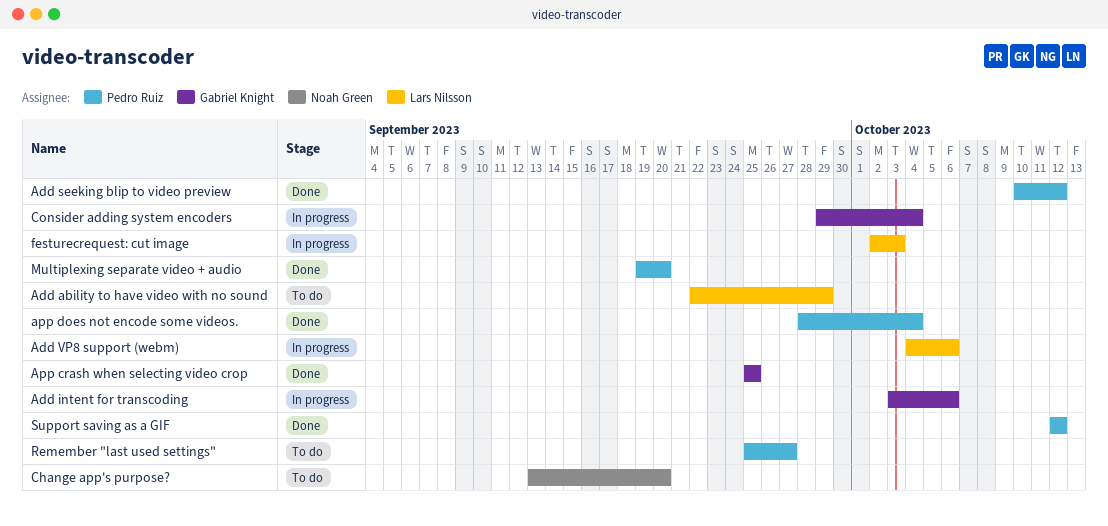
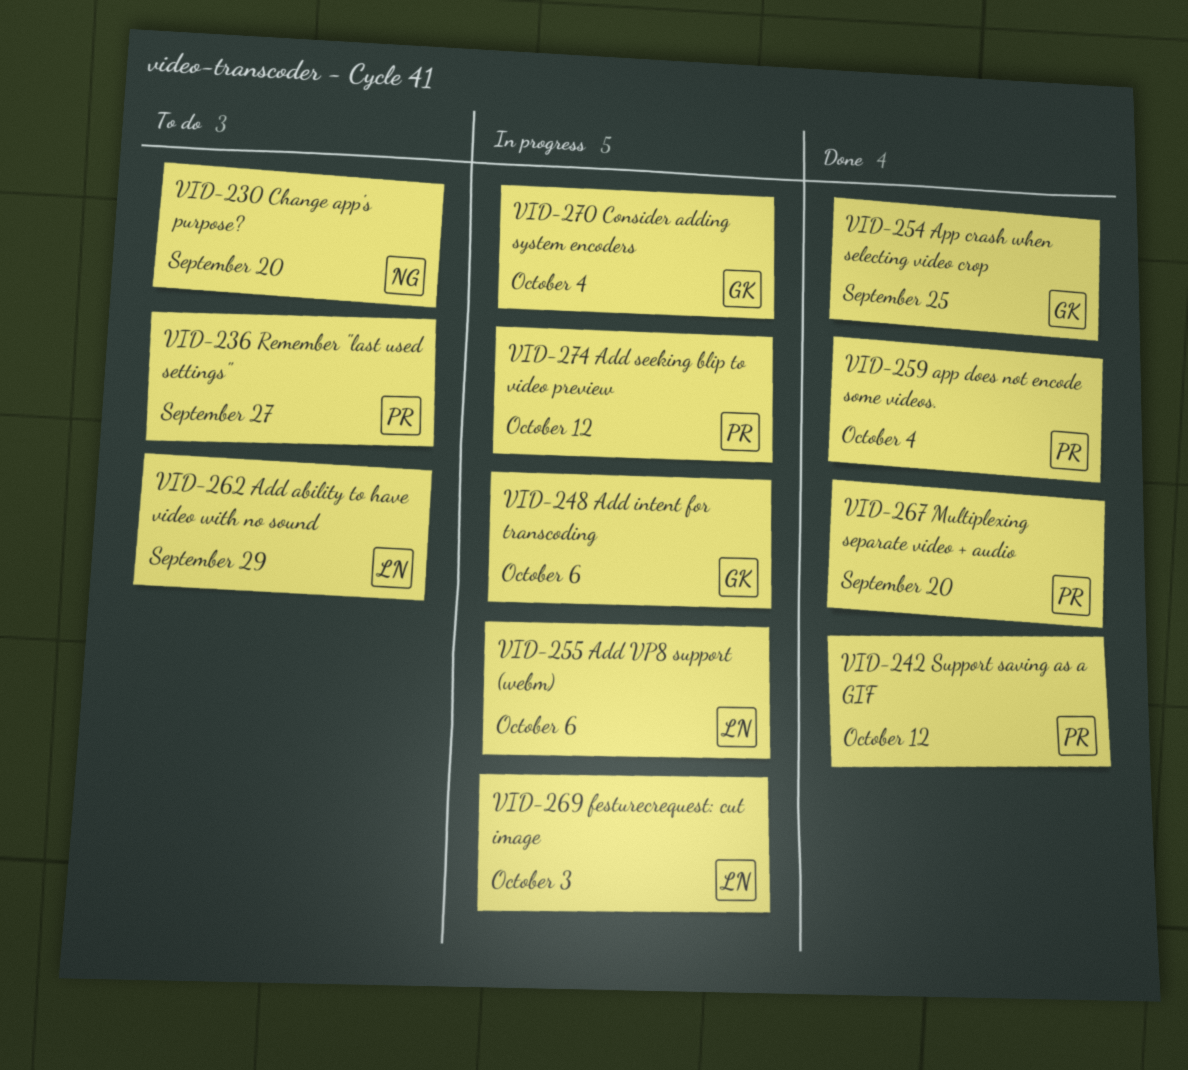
Add seeking blip to video preview, status: Done -> In progress

